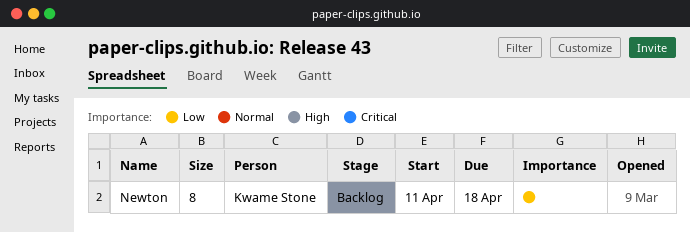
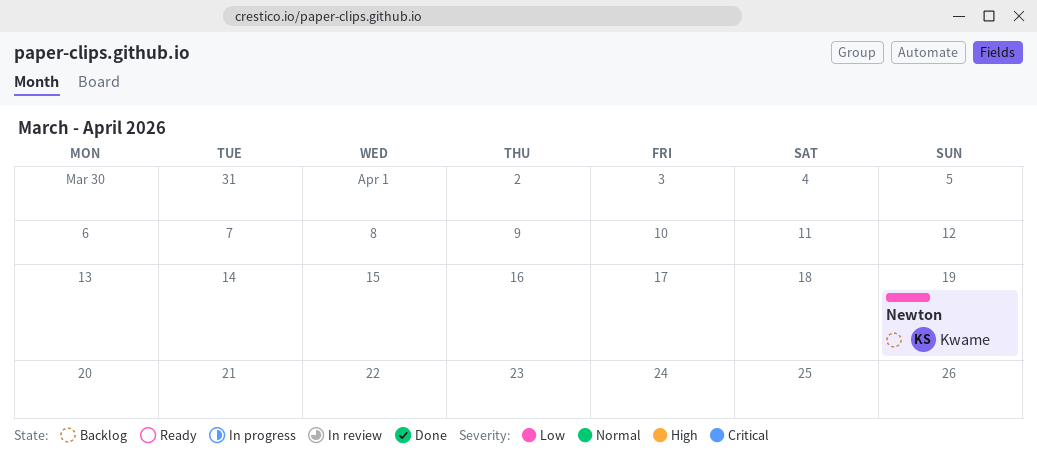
Newton, due: Apr 18 -> Apr 19

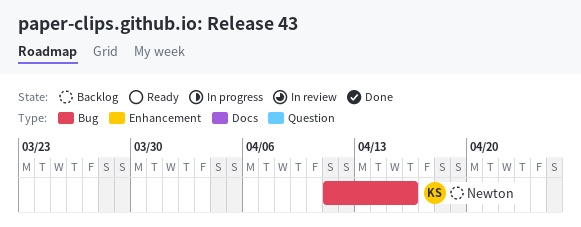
Newton, due: Apr 19 -> Apr 16

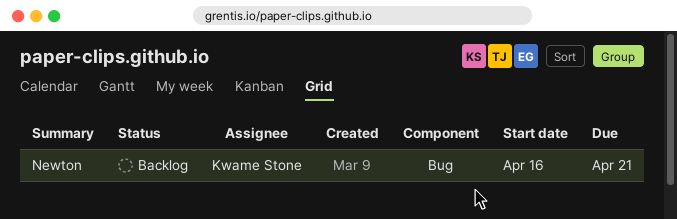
Newton, start: Apr 11 -> Apr 16
Newton, due: Apr 16 -> Apr 21

